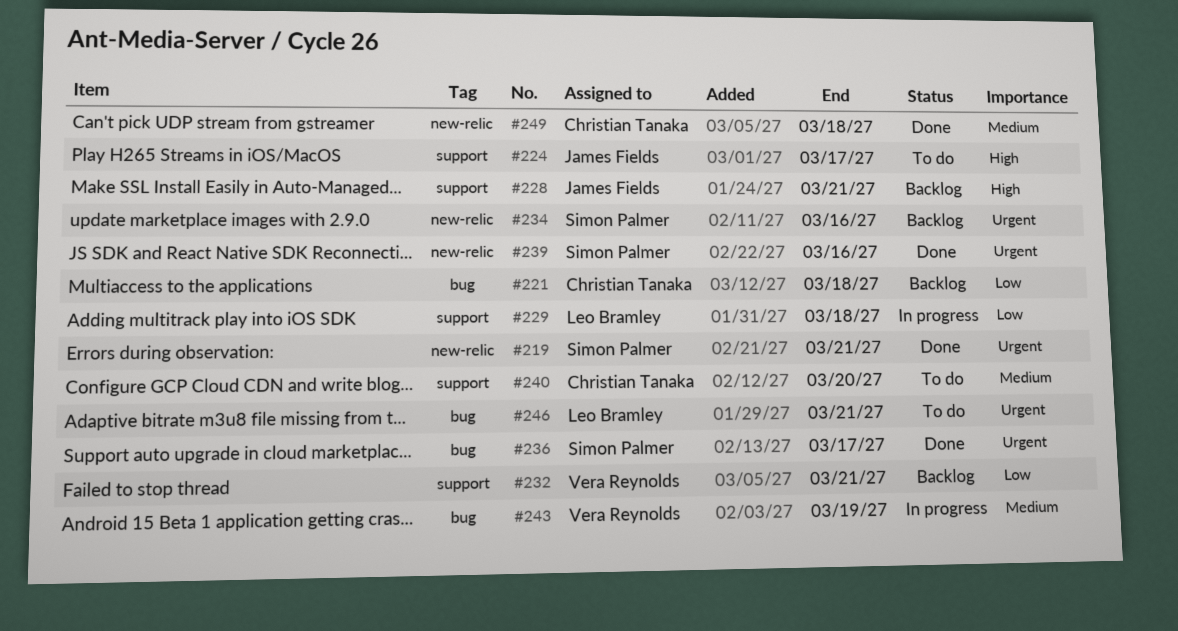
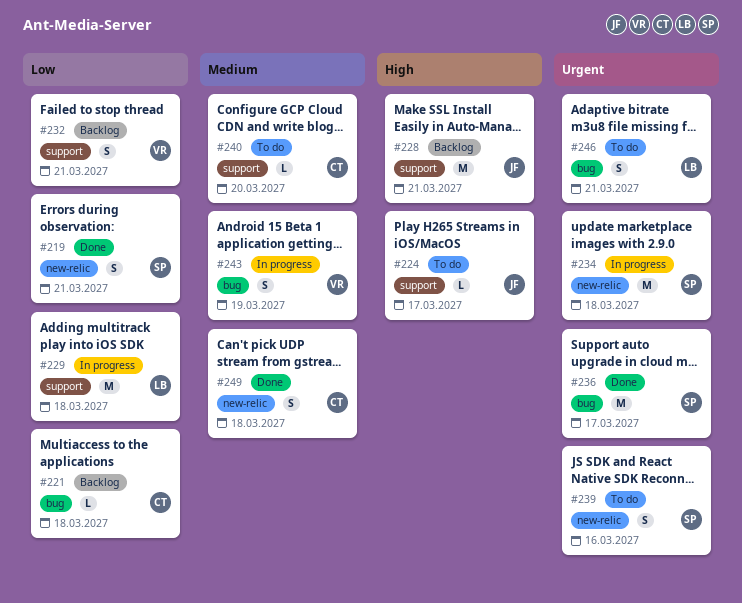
#219, priority: Urgent -> Low
#234, status: Backlog -> In progress
#234, due: Mar 16 -> Mar 18
#239, status: Done -> To do

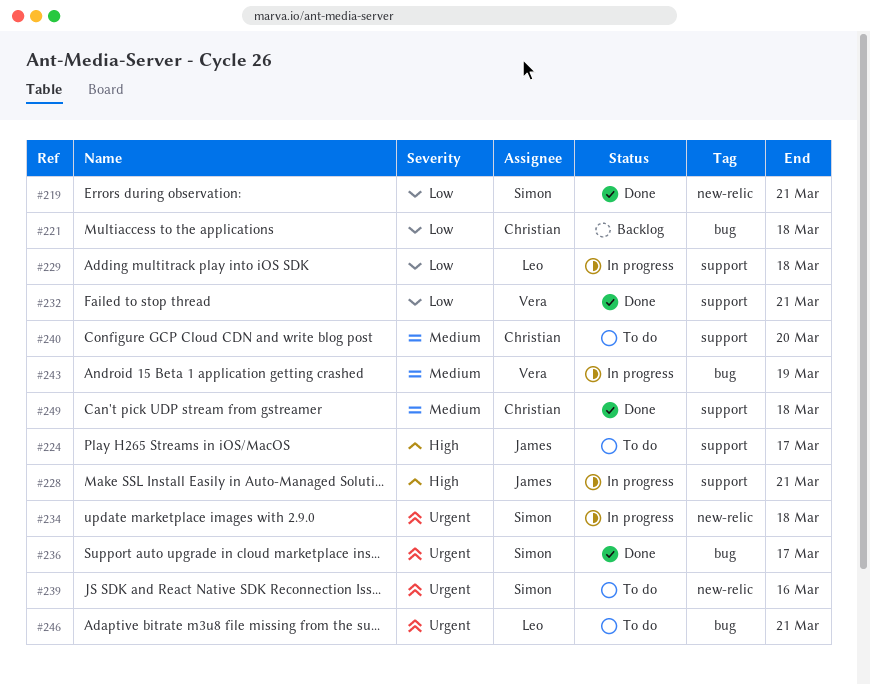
#228, status: Backlog -> In progress
#232, status: Backlog -> Done
#249, label: new-relic -> support

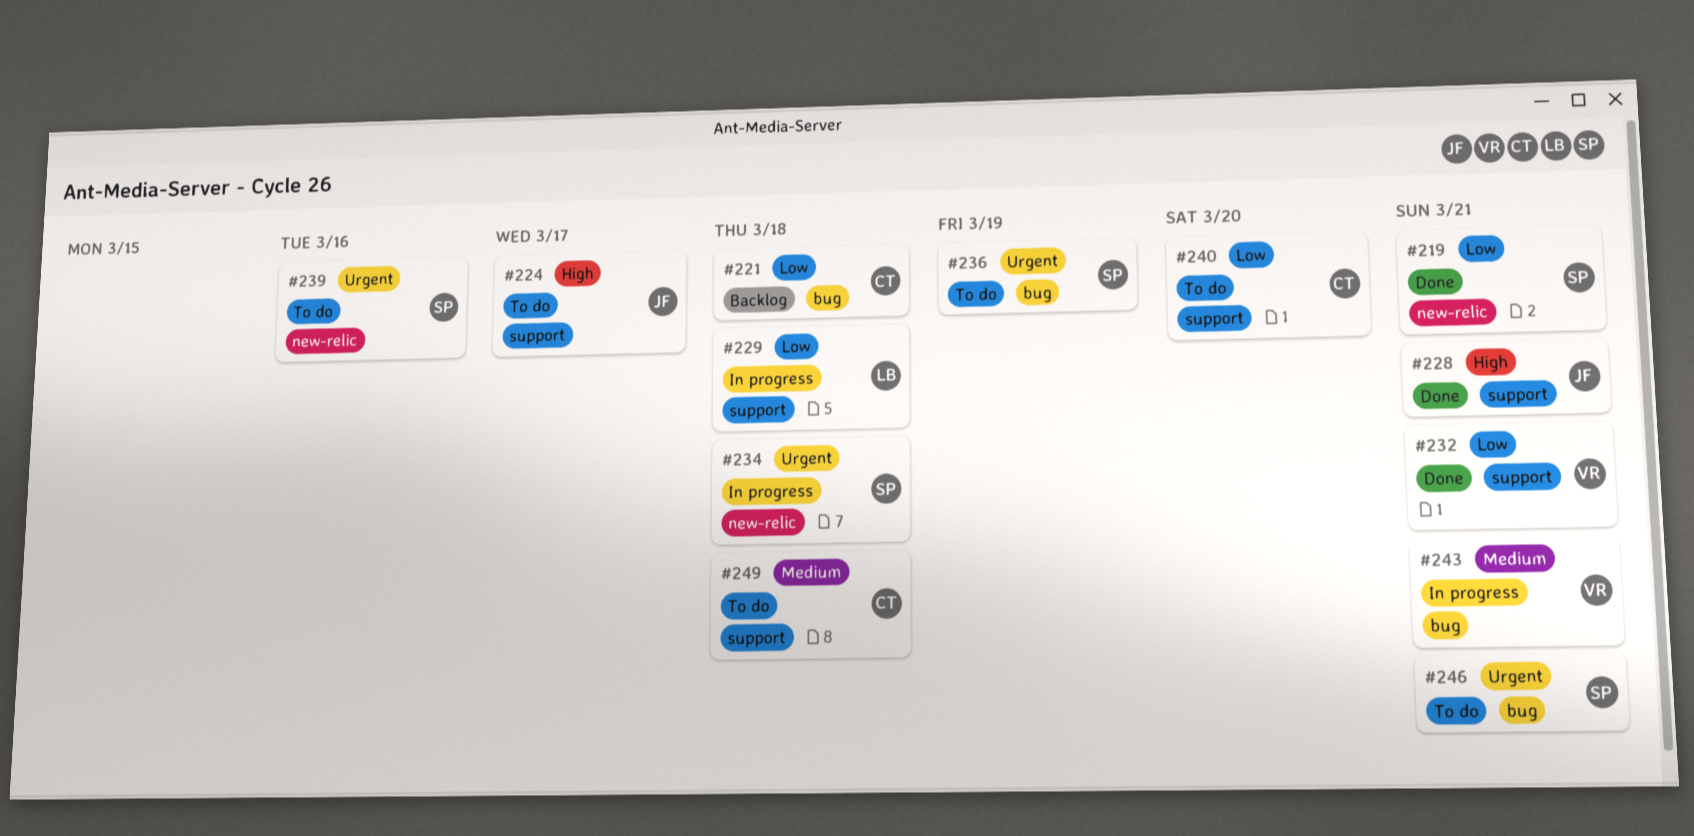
#228, status: In progress -> Done
#236, status: Done -> To do
#236, due: Mar 17 -> Mar 19
#240, priority: Medium -> Low
#243, due: Mar 19 -> Mar 21
#246, owner: Leo -> Simon
#249, status: Done -> To do

